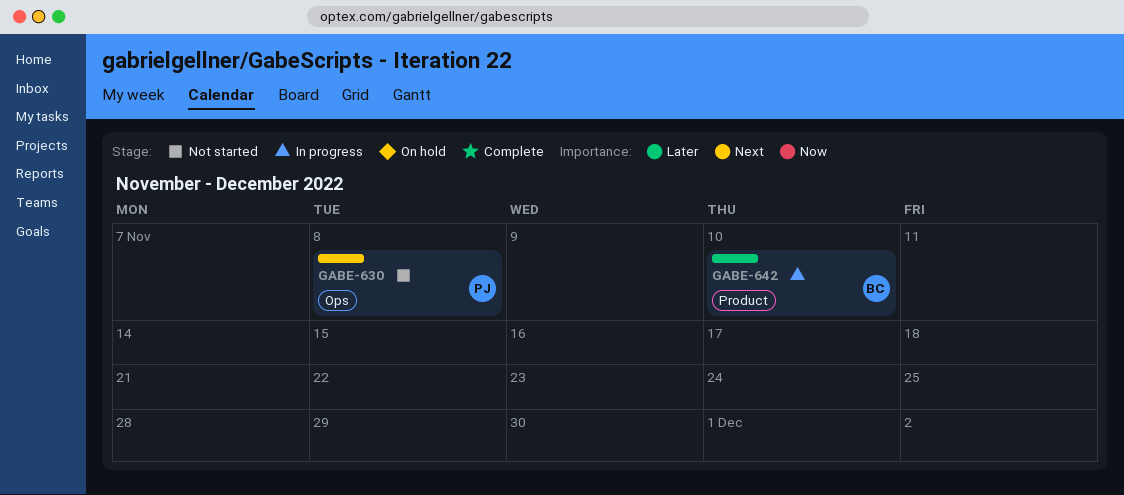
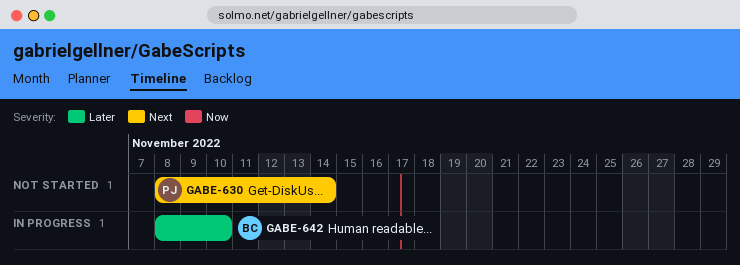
GABE-630, due: Nov 8 -> Nov 14

